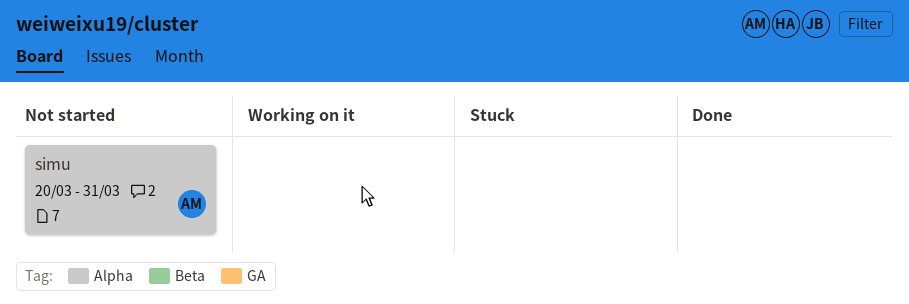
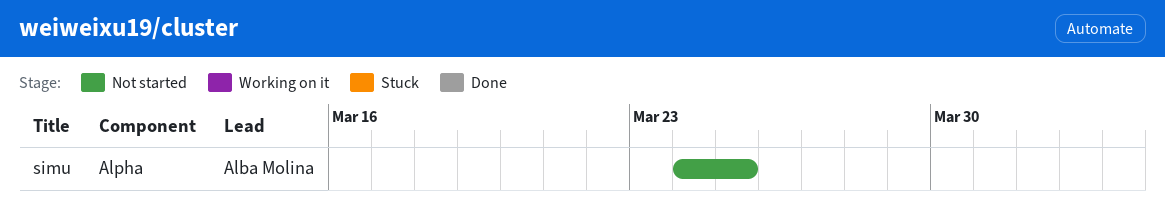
simu, start: Mar 20 -> Mar 24
simu, due: Mar 31 -> Mar 25

